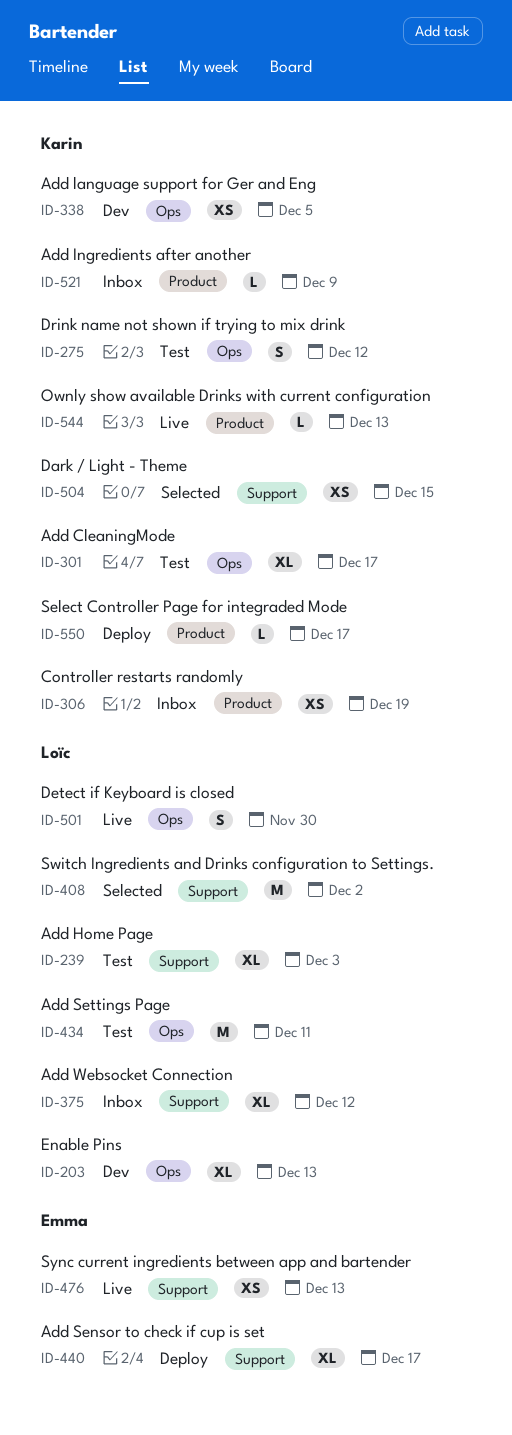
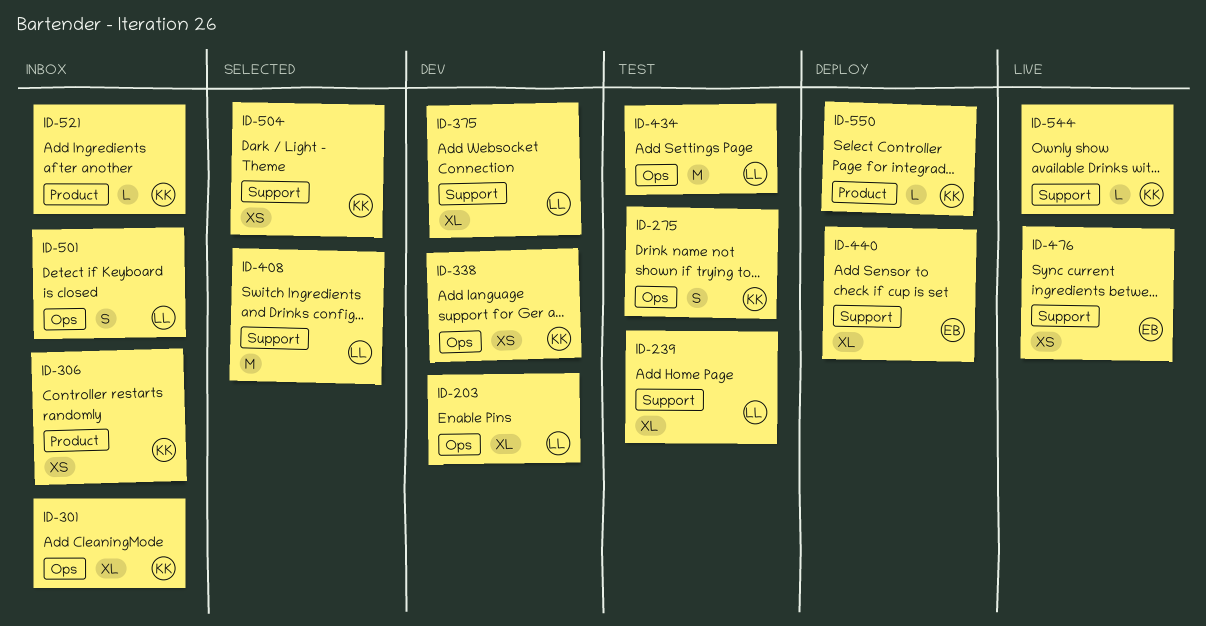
ID-301, status: Test -> Inbox
ID-375, status: Inbox -> Dev
ID-501, status: Live -> Inbox
ID-544, label: Product -> Support

